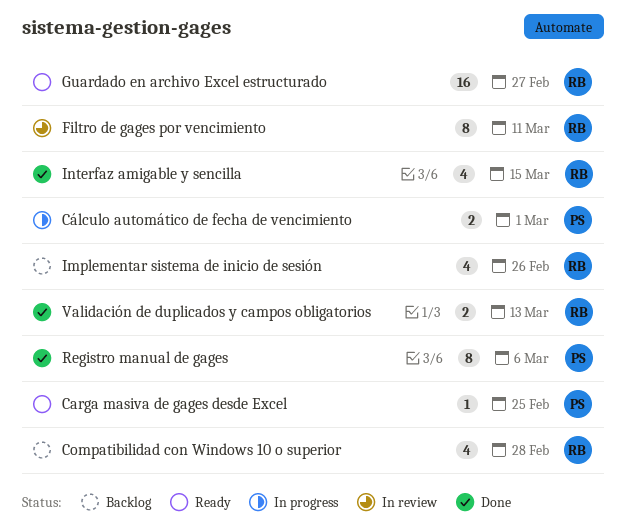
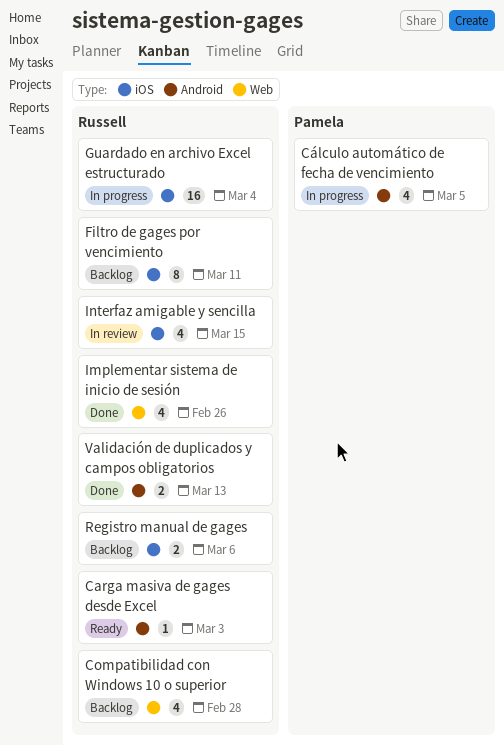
Carga masiva de gages desde Excel, owner: Pamela -> Russell
Carga masiva de gages desde Excel, due: Feb 25 -> Mar 3
Cálculo automático de fecha de vencimiento, estimate: 2 -> 4
Cálculo automático de fecha de vencimiento, due: Mar 1 -> Mar 5
Filtro de gages por vencimiento, status: In review -> Backlog
Guardado en archivo Excel estructurado, status: Ready -> In progress
Guardado en archivo Excel estructurado, due: Feb 27 -> Mar 4
Implementar sistema de inicio de sesión, status: Backlog -> Done
Interfaz amigable y sencilla, status: Done -> In review
Registro manual de gages, status: Done -> Backlog
Registro manual de gages, owner: Pamela -> Russell
Registro manual de gages, estimate: 8 -> 2

